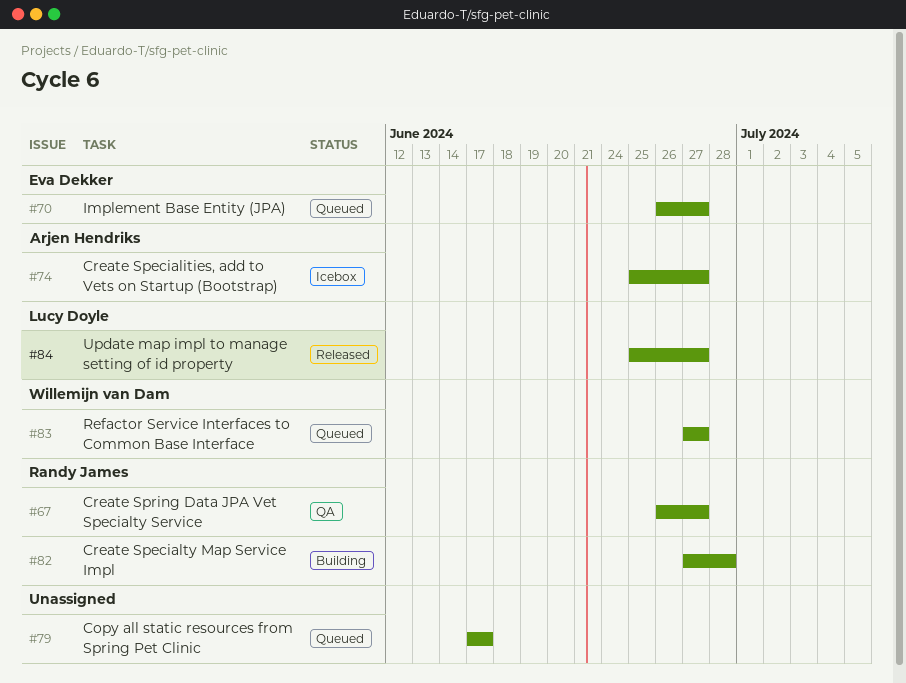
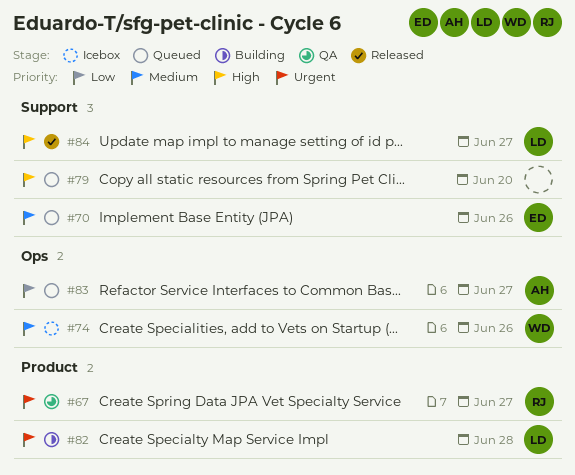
#70, due: Jun 27 -> Jun 26
#74, owner: Arjen Hendriks -> Willemijn van Dam
#74, due: Jun 27 -> Jun 26
#79, due: Jun 17 -> Jun 20
#82, owner: Randy James -> Lucy Doyle
#83, owner: Willemijn van Dam -> Arjen Hendriks

